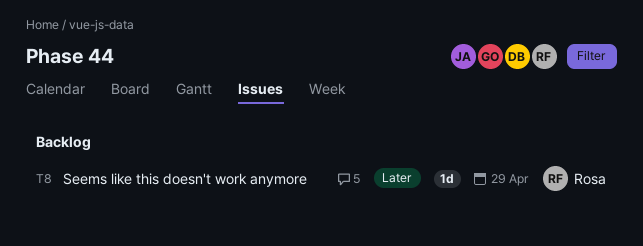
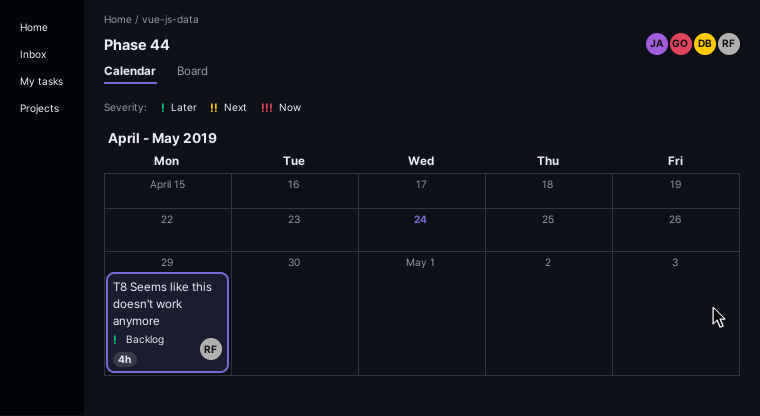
T8, estimate: 1d -> 4h

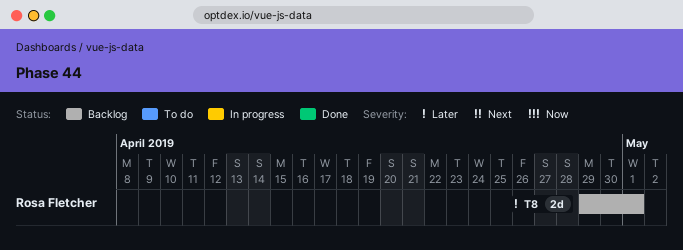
T8, estimate: 4h -> 2d
T8, due: Apr 29 -> May 1

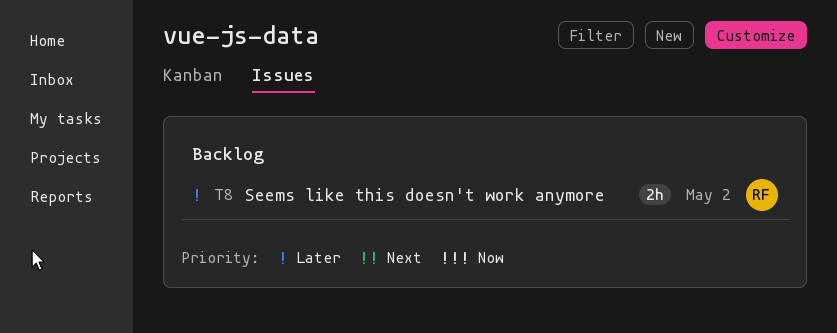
T8, estimate: 2d -> 2h
T8, due: May 1 -> May 2

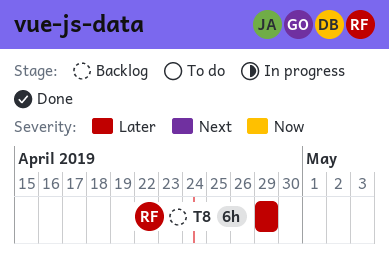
T8, estimate: 2h -> 6h
T8, due: May 2 -> Apr 29

